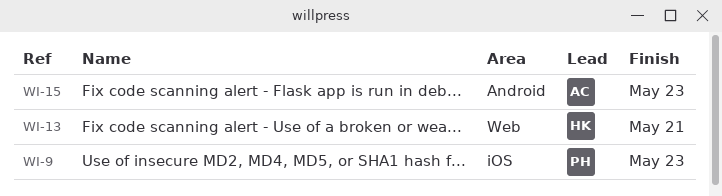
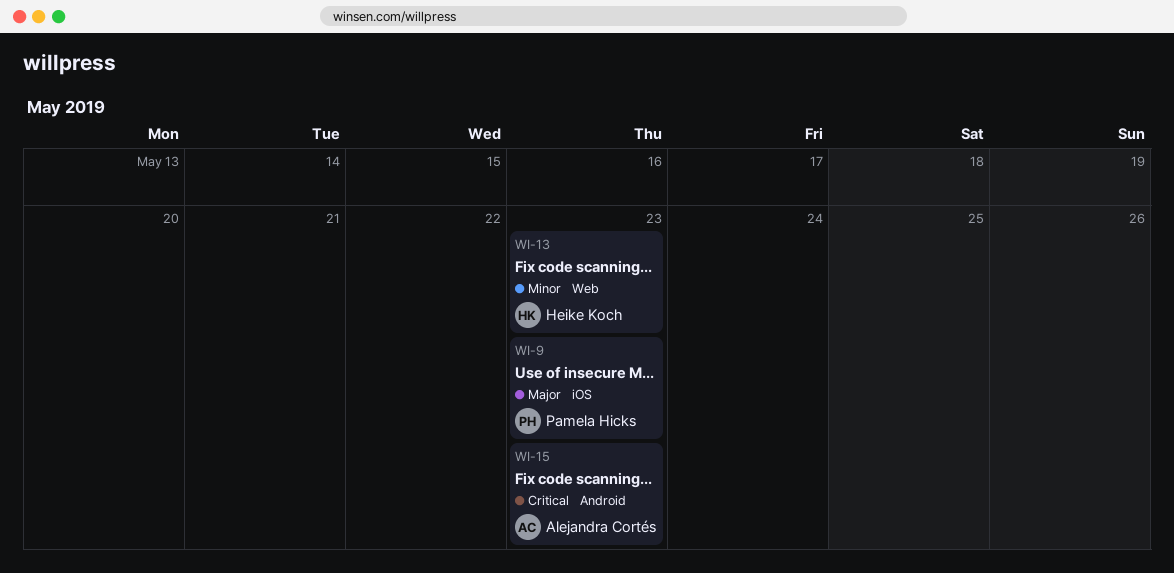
WI-13, due: May 21 -> May 23

